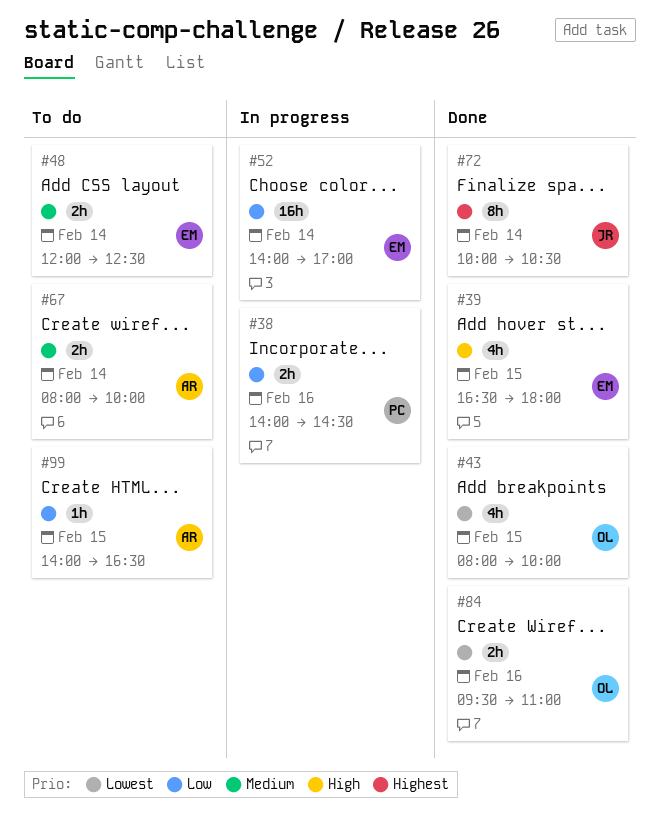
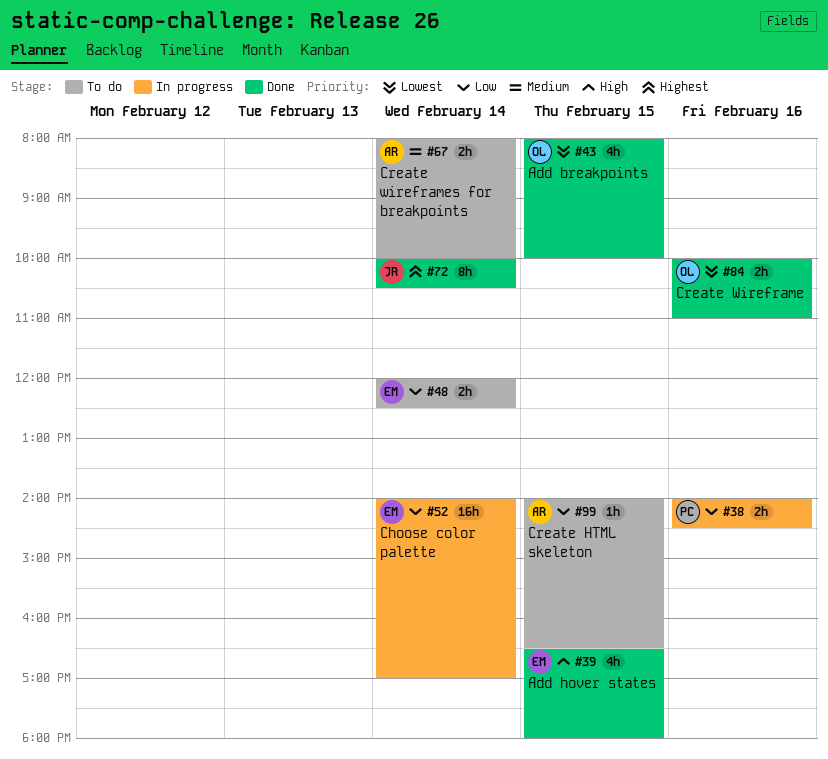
#48, priority: Medium -> Low
#84, begins: 09:30 -> 10:00

